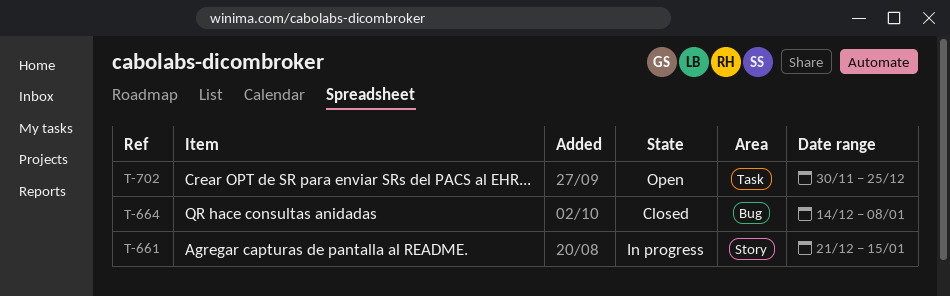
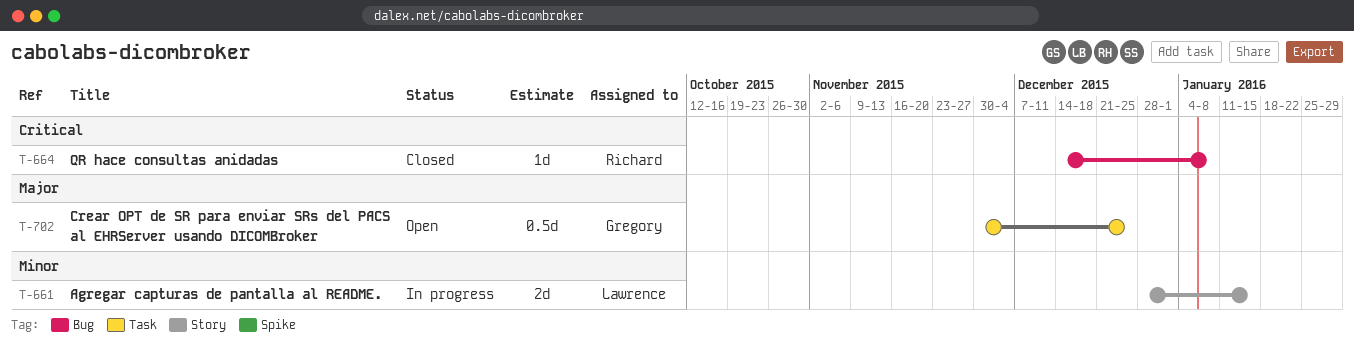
T-661, start: Dec 21 -> Dec 28

